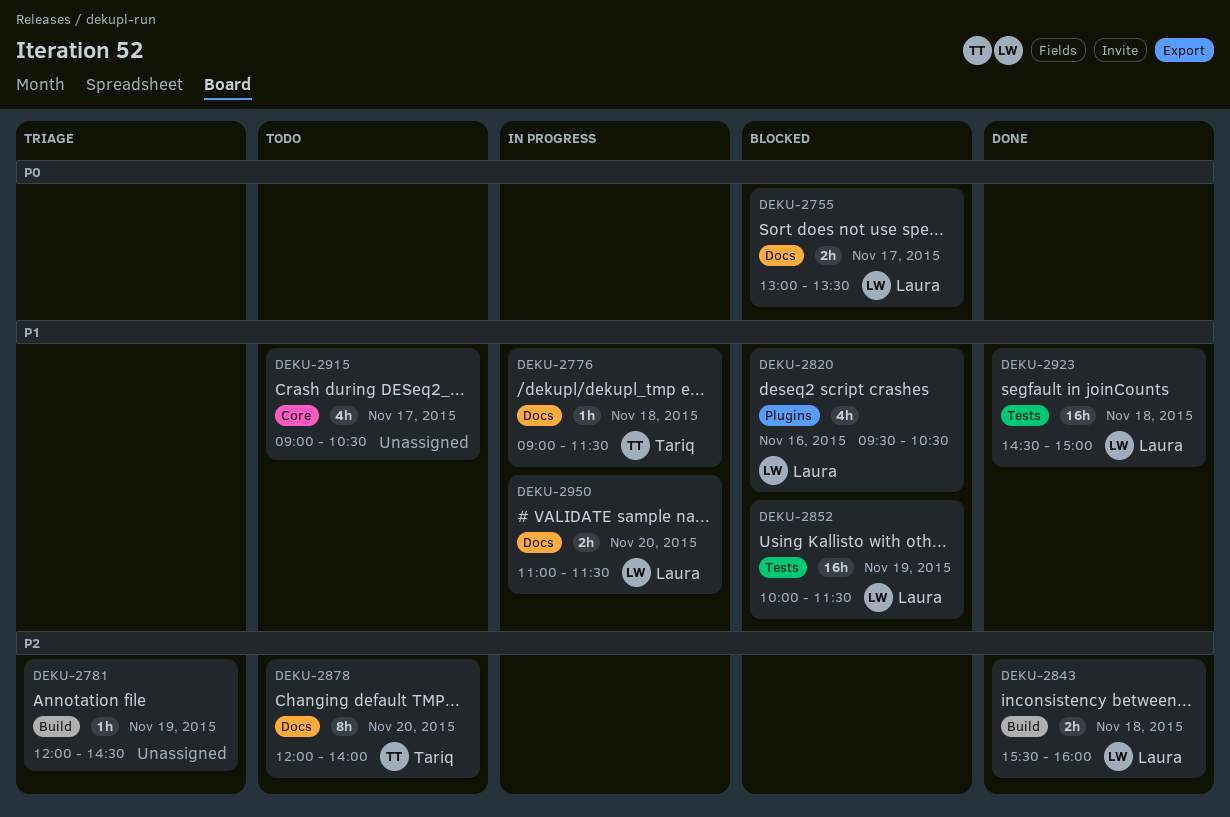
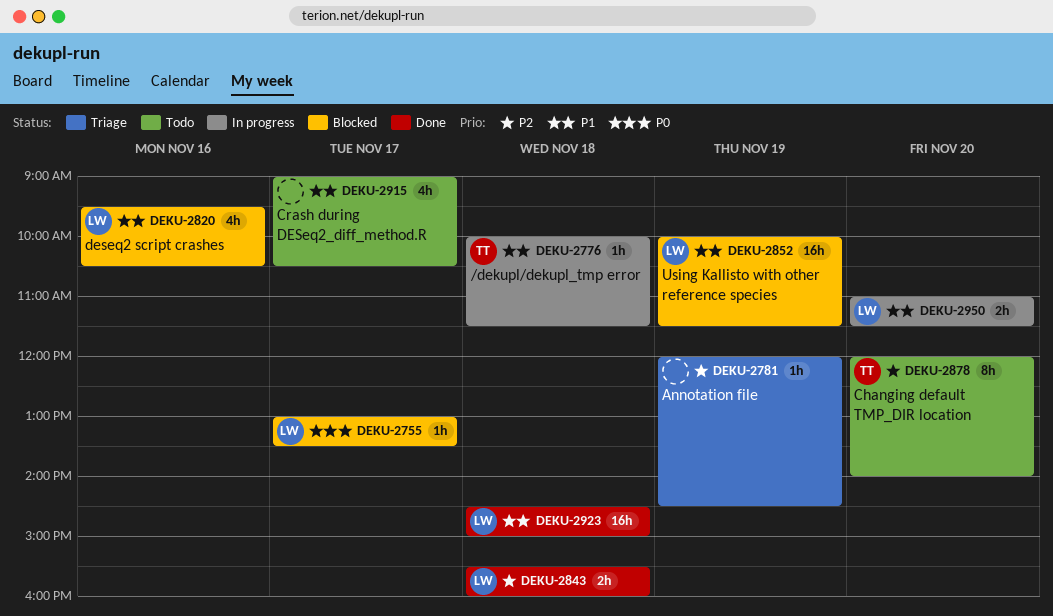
DEKU-2755, estimate: 2h -> 1h
DEKU-2776, begins: 09:00 -> 10:00

